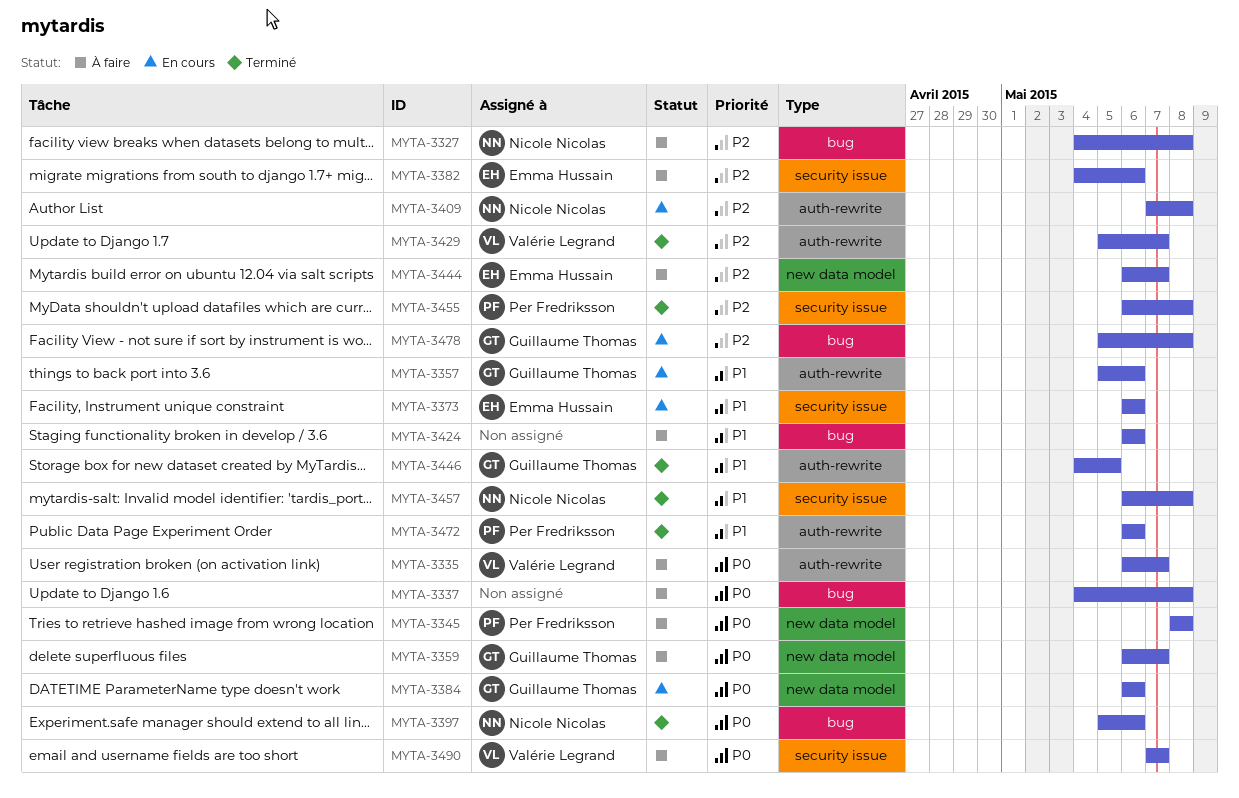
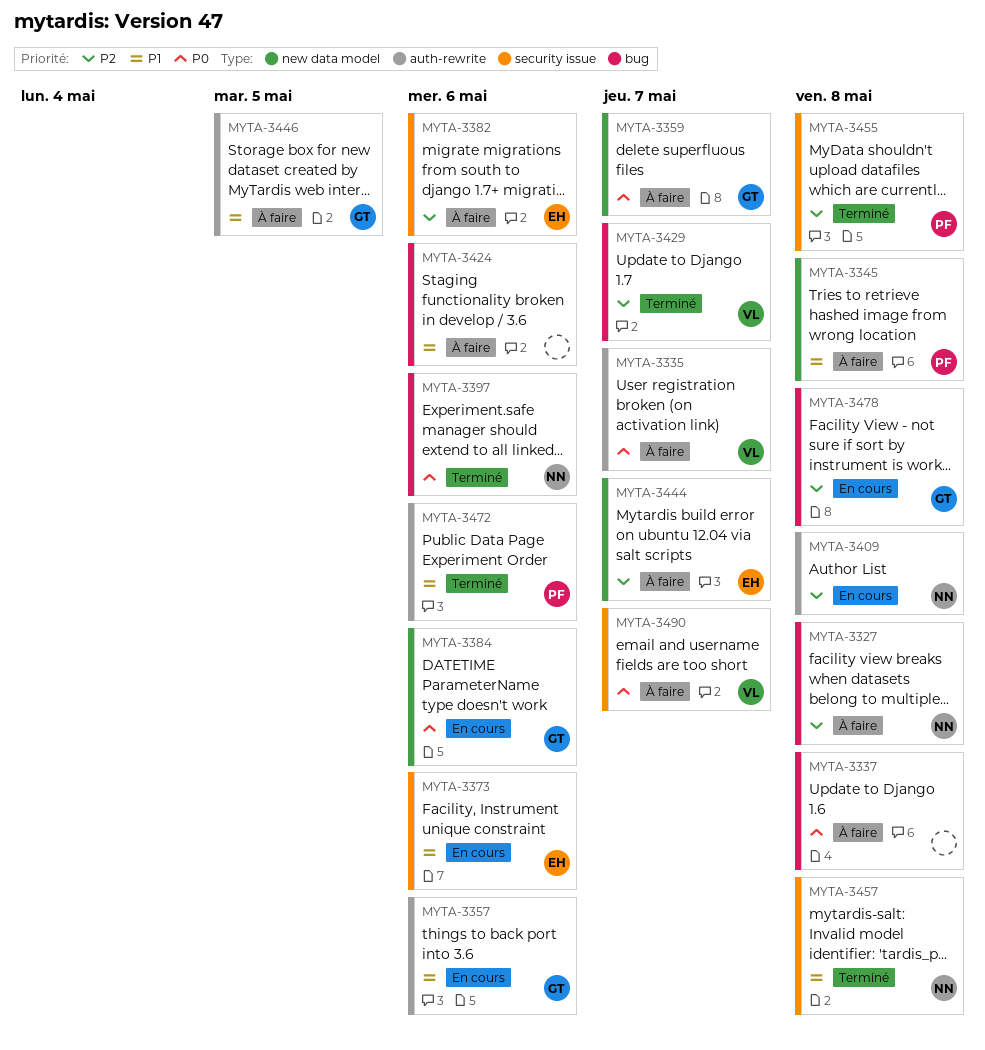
MYTA-3345, priority: P0 -> P1
MYTA-3429, label: auth-rewrite -> bug
MYTA-3446, status: Terminé -> À faire

